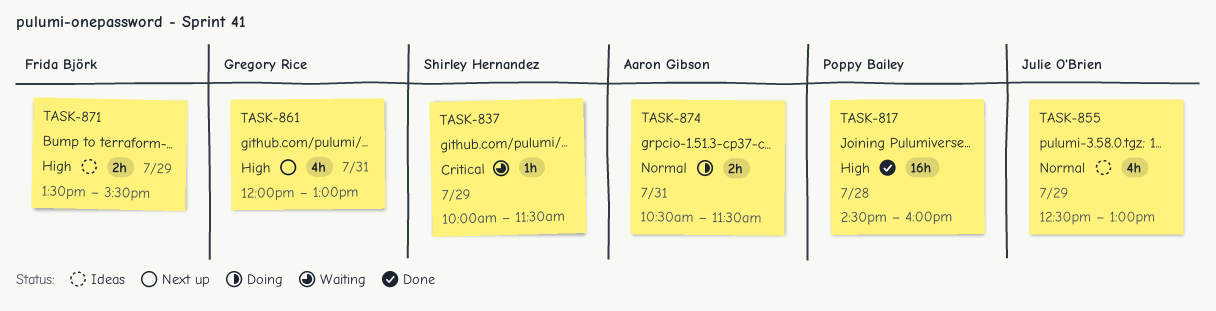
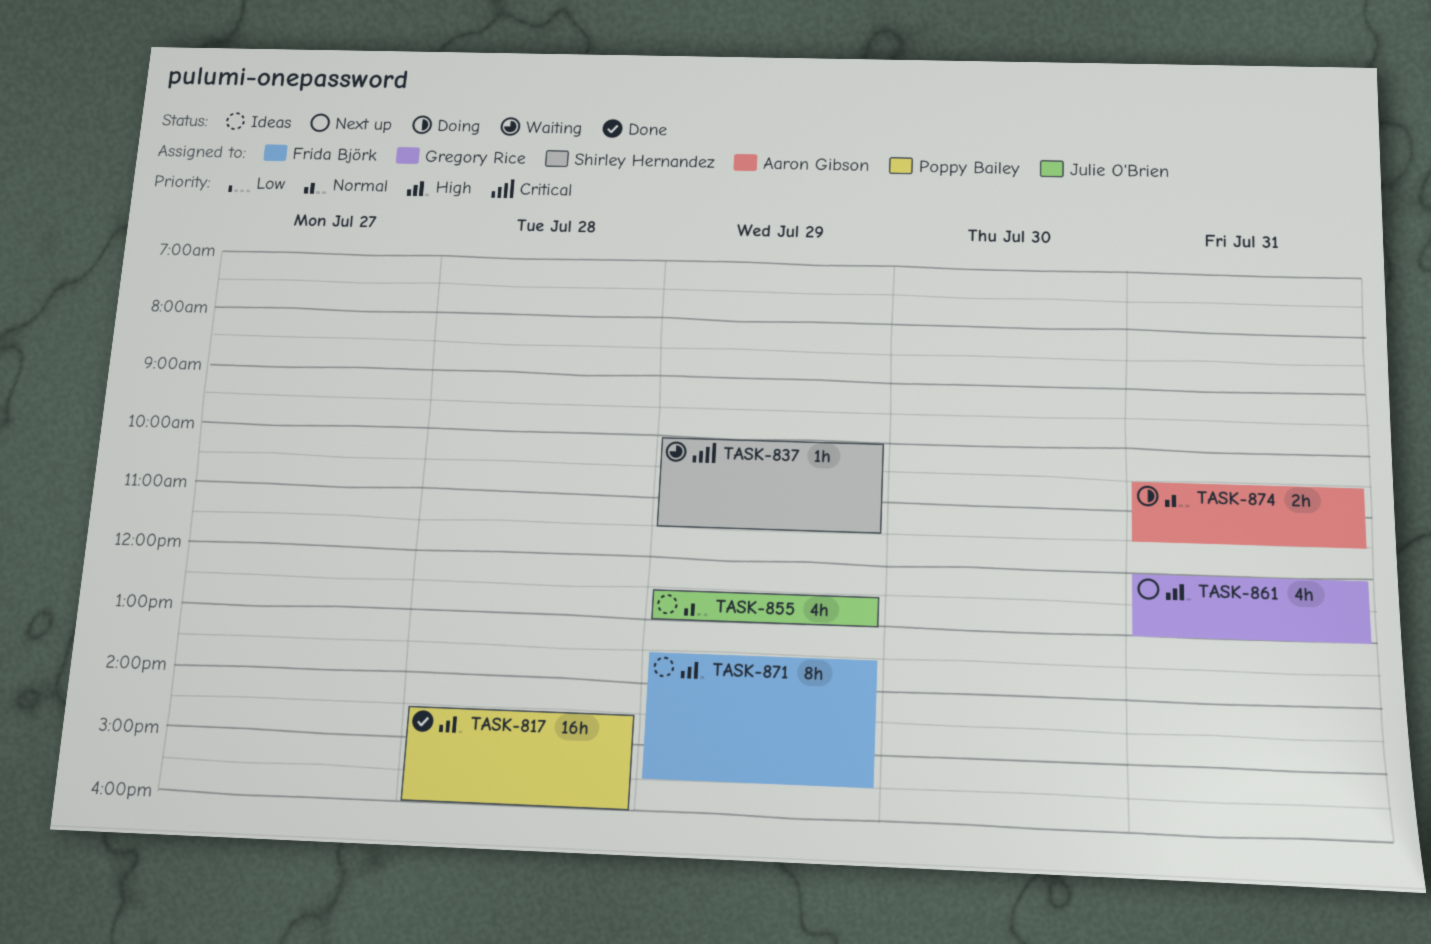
TASK-871, estimate: 2h -> 8h

